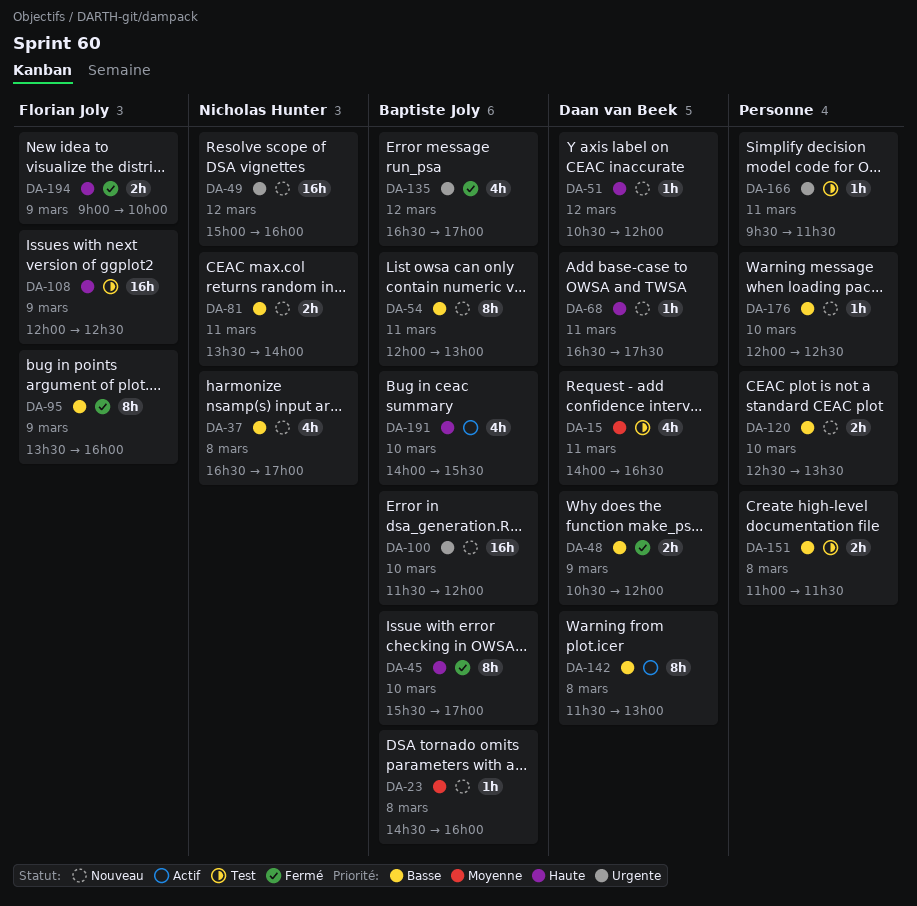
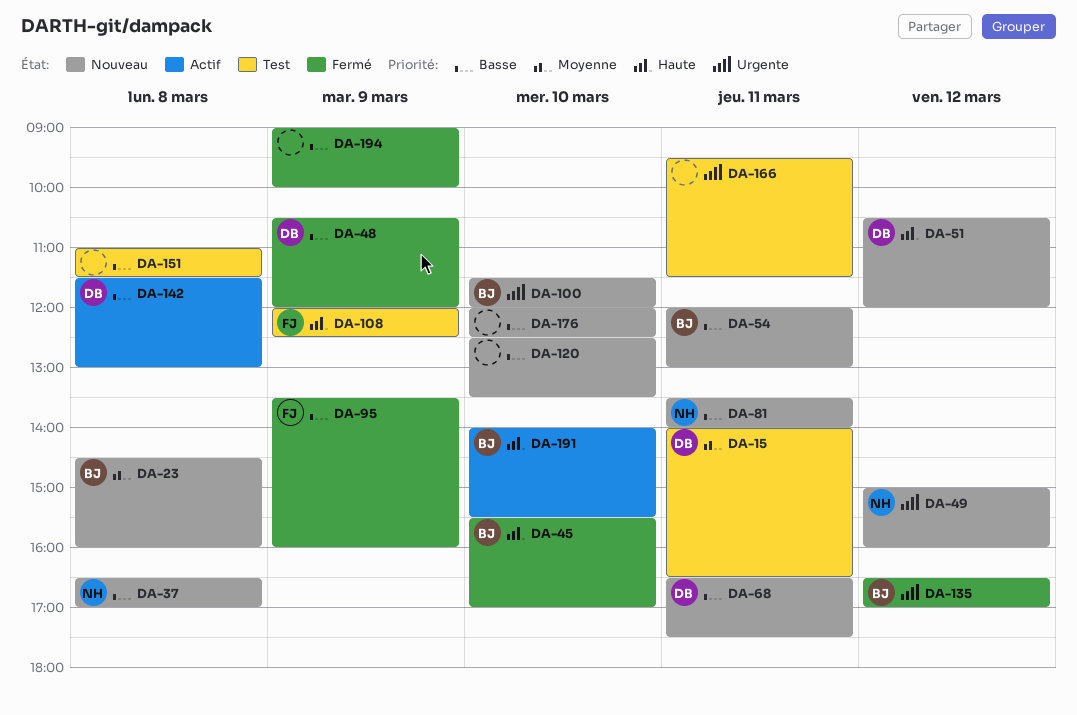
DA-68, priority: Haute -> Basse
DA-194, owner: Florian Joly -> none
DA-194, priority: Haute -> Basse

